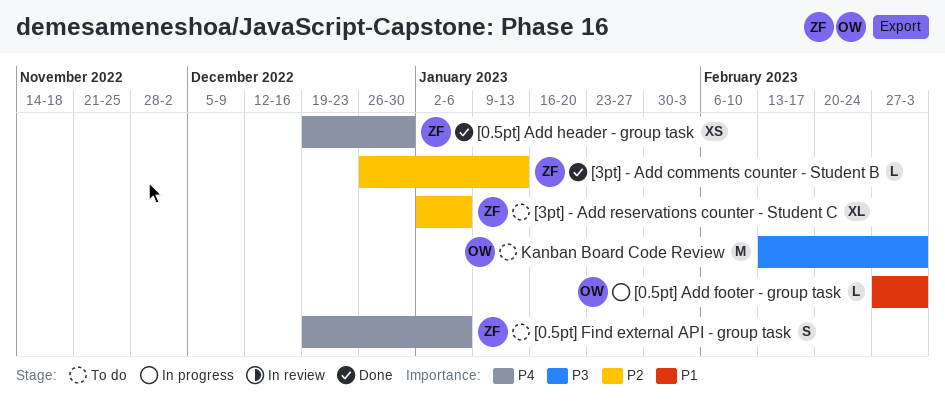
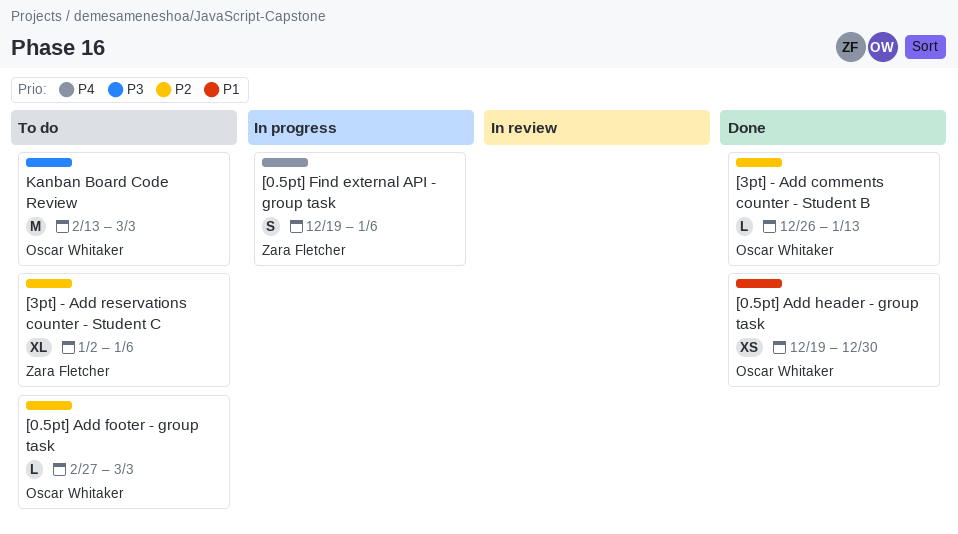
[0.5pt] Add footer - group task, status: In progress -> To do
[0.5pt] Add footer - group task, priority: P1 -> P2
[0.5pt] Add header - group task, owner: Zara Fletcher -> Oscar Whitaker
[0.5pt] Add header - group task, priority: P4 -> P1
[0.5pt] Find external API - group task, status: To do -> In progress
[3pt] - Add comments counter - Student B, owner: Zara Fletcher -> Oscar Whitaker

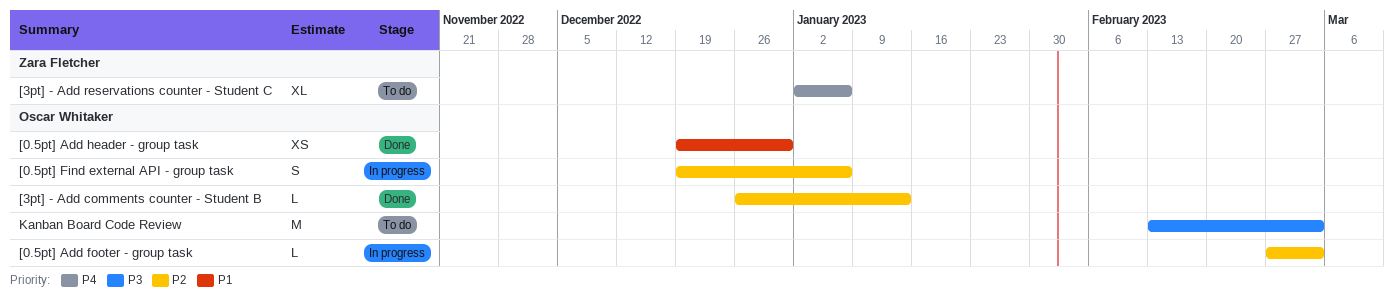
[0.5pt] Add footer - group task, status: To do -> In progress
[0.5pt] Find external API - group task, owner: Zara Fletcher -> Oscar Whitaker
[0.5pt] Find external API - group task, priority: P4 -> P2
[3pt] - Add reservations counter - Student C, priority: P2 -> P4

